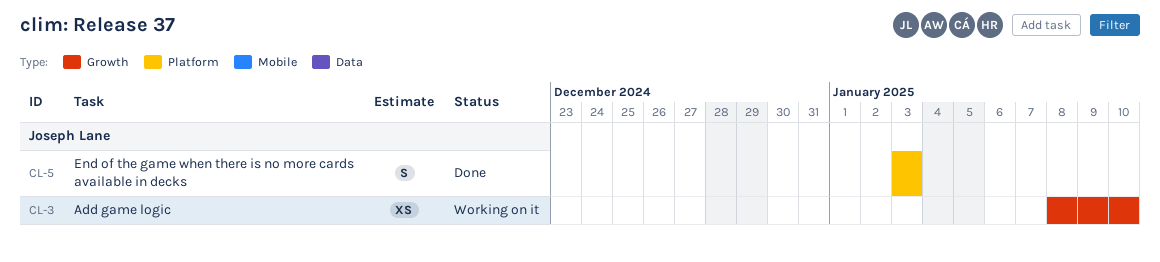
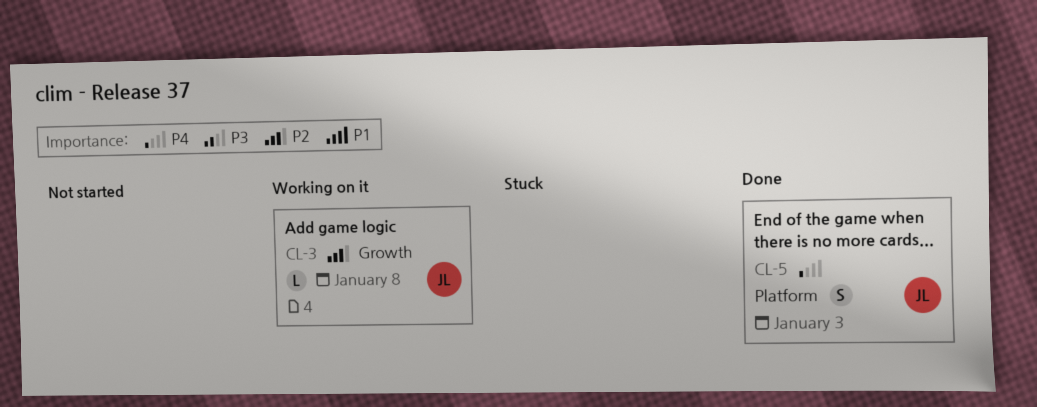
CL-3, estimate: XS -> L
CL-3, due: Jan 10 -> Jan 8

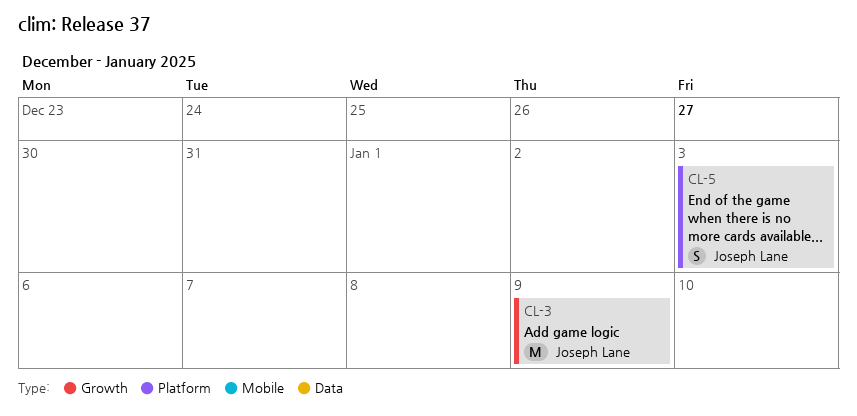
CL-3, estimate: L -> M
CL-3, due: Jan 8 -> Jan 9

